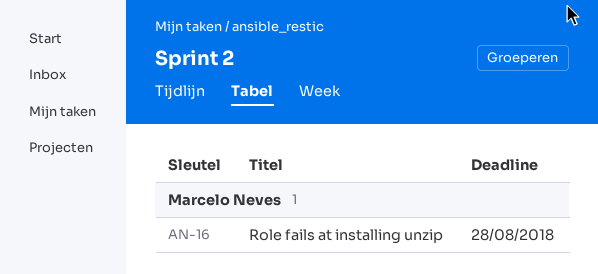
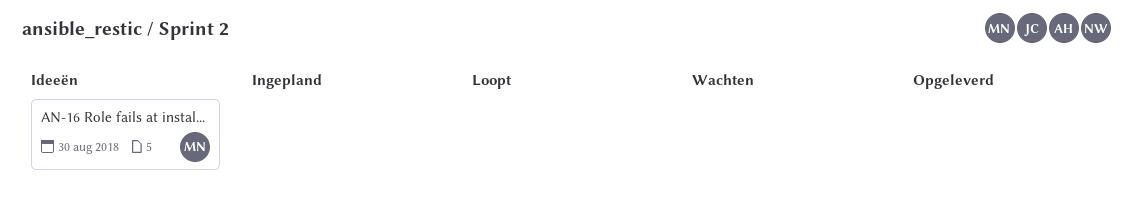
AN-16, due: Aug 28 -> Aug 30

